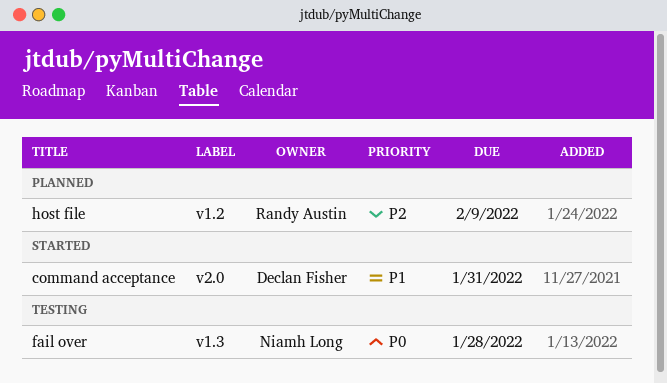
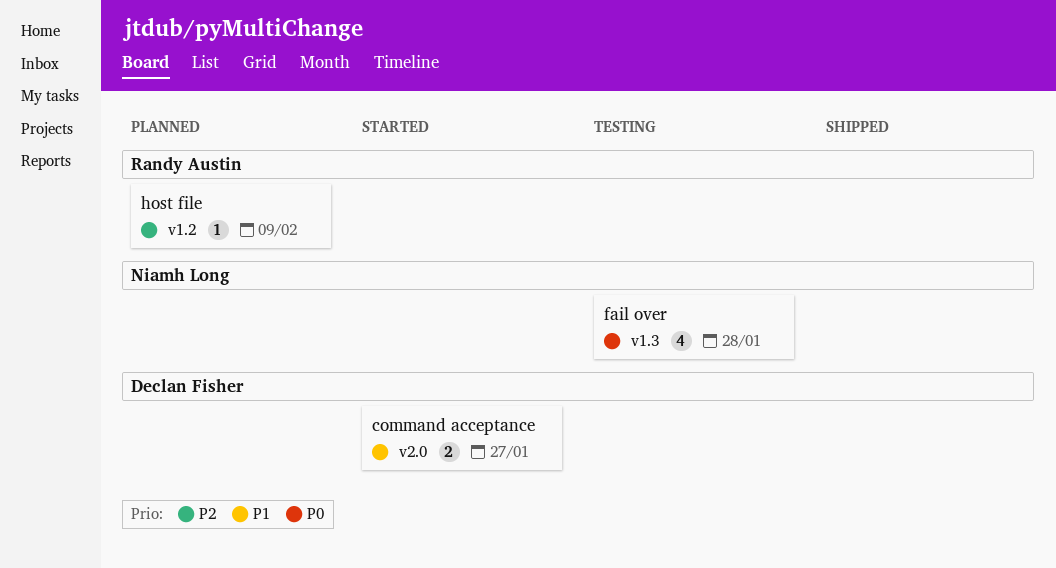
command acceptance, due: Jan 31 -> Jan 27

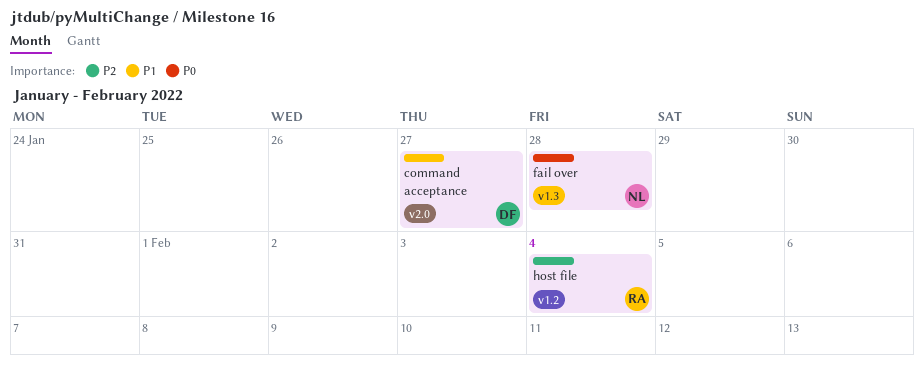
host file, due: Feb 9 -> Feb 4

